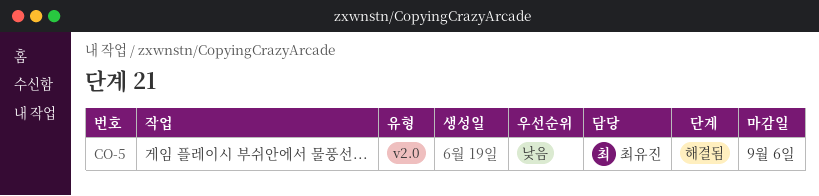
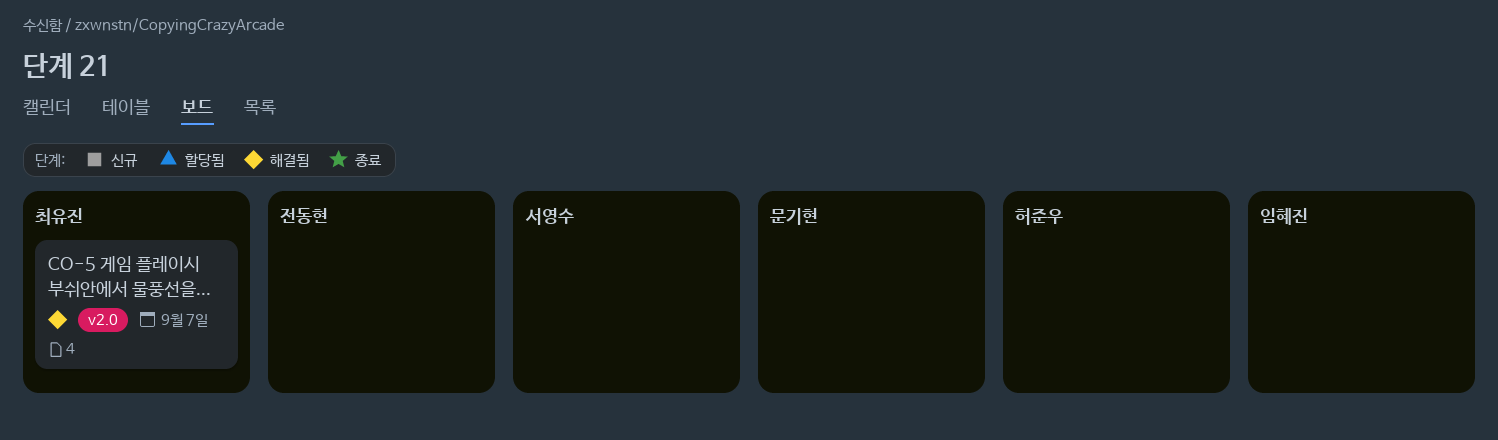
CO-5, due: Sep 6 -> Sep 7

